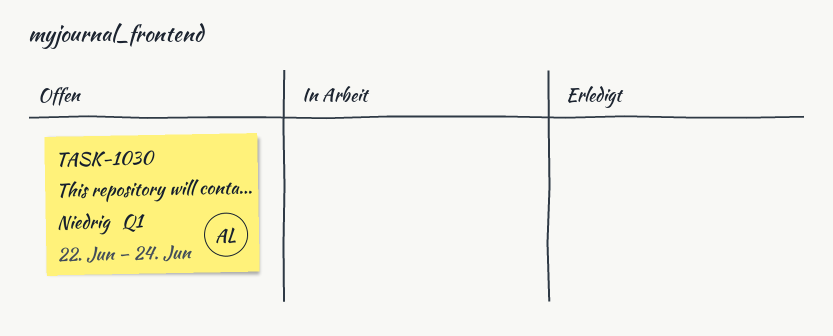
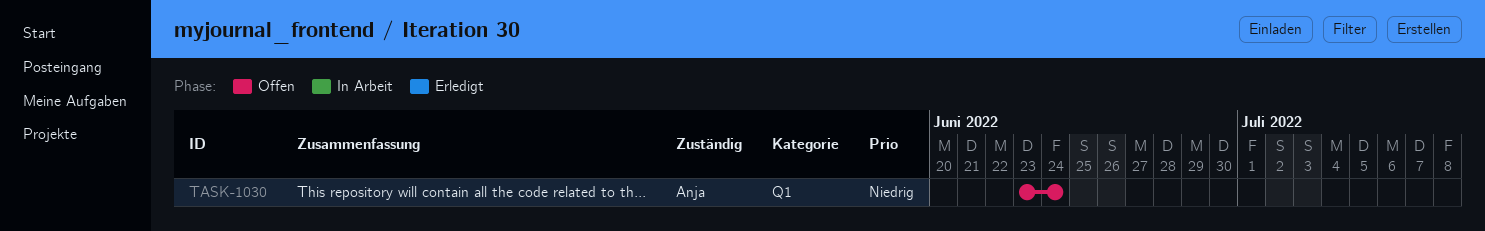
TASK-1030, start: Jun 22 -> Jun 23

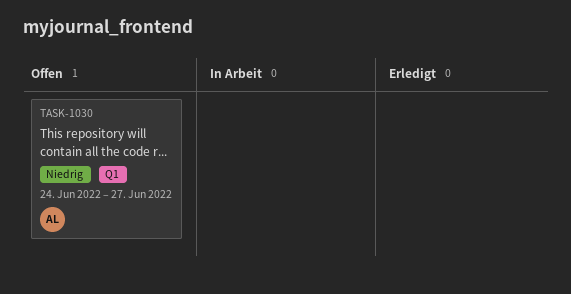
TASK-1030, start: Jun 23 -> Jun 24
TASK-1030, due: Jun 24 -> Jun 27

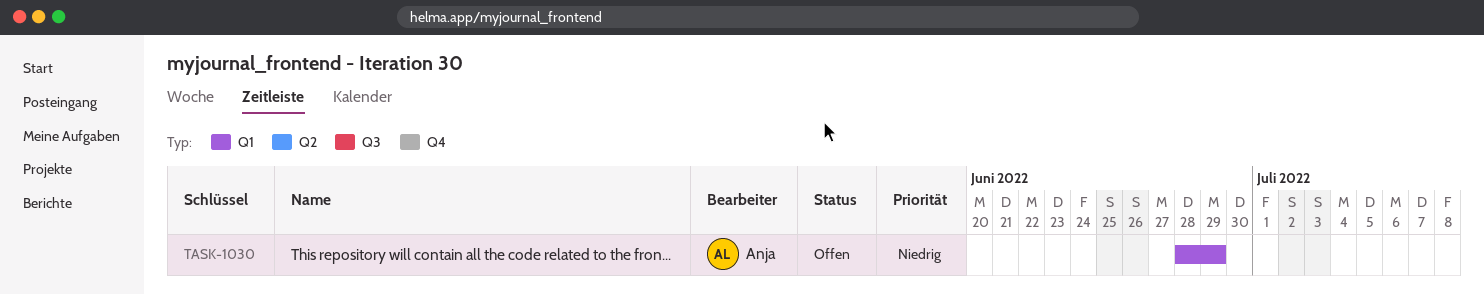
TASK-1030, start: Jun 24 -> Jun 28
TASK-1030, due: Jun 27 -> Jun 29

